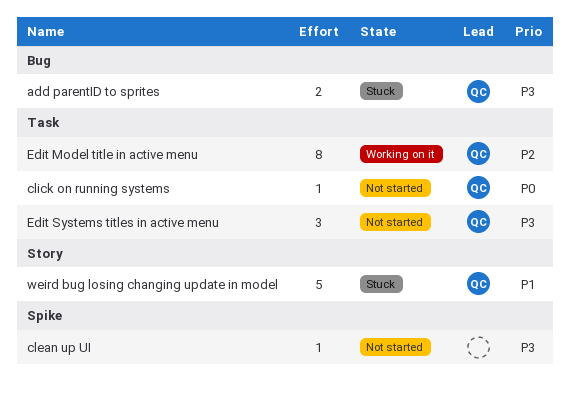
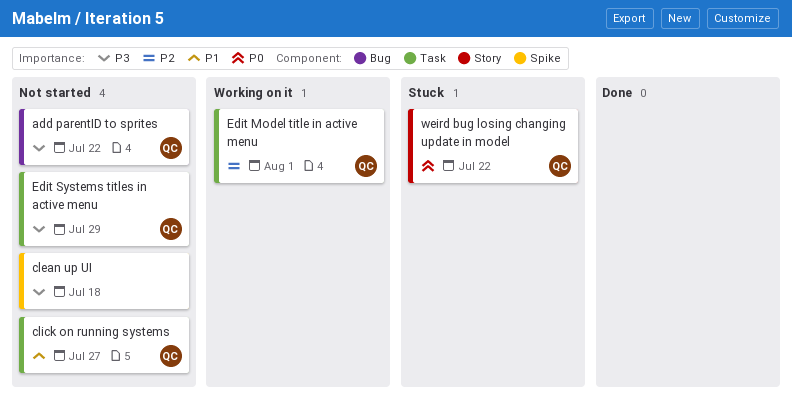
add parentID to sprites, status: Stuck -> Not started
click on running systems, priority: P0 -> P1
weird bug losing changing update in model, priority: P1 -> P0

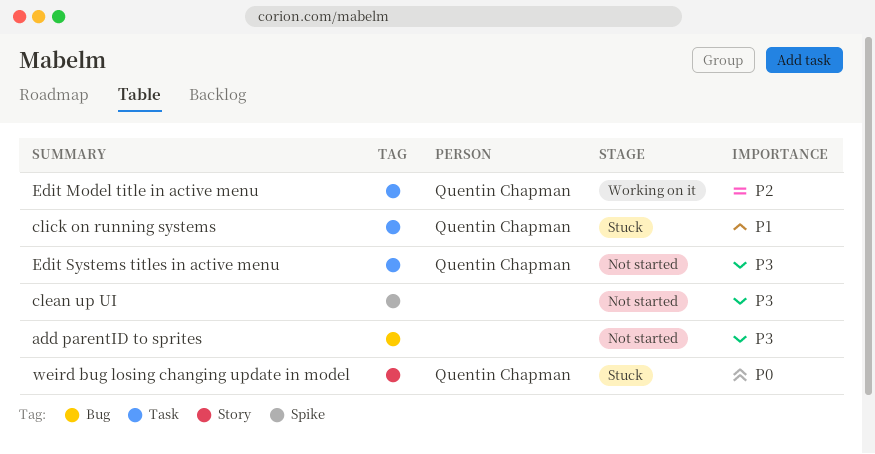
add parentID to sprites, owner: Quentin Chapman -> none
click on running systems, status: Not started -> Stuck

